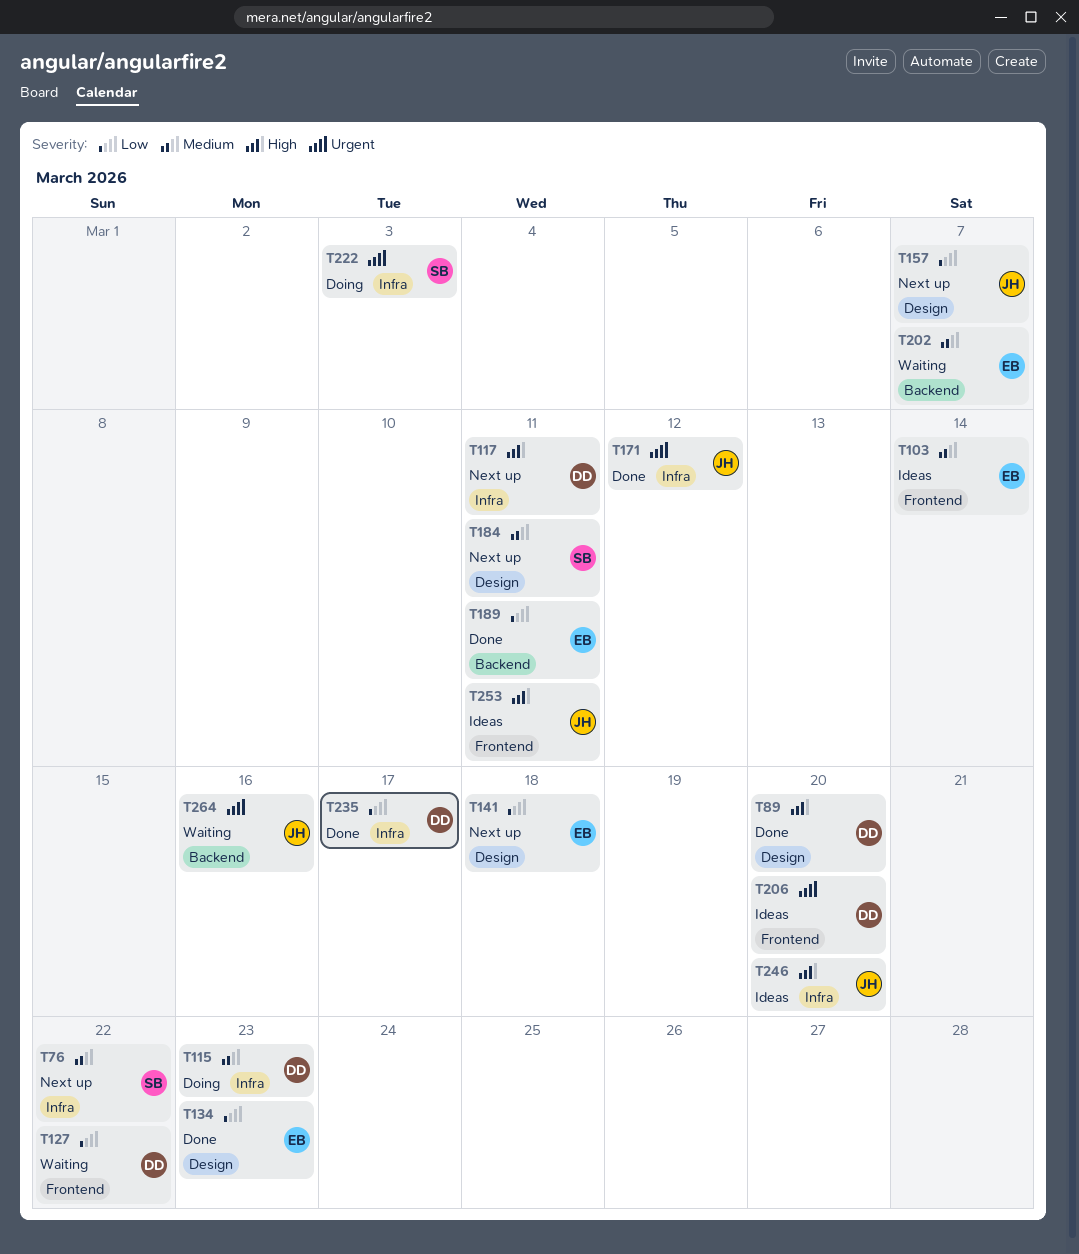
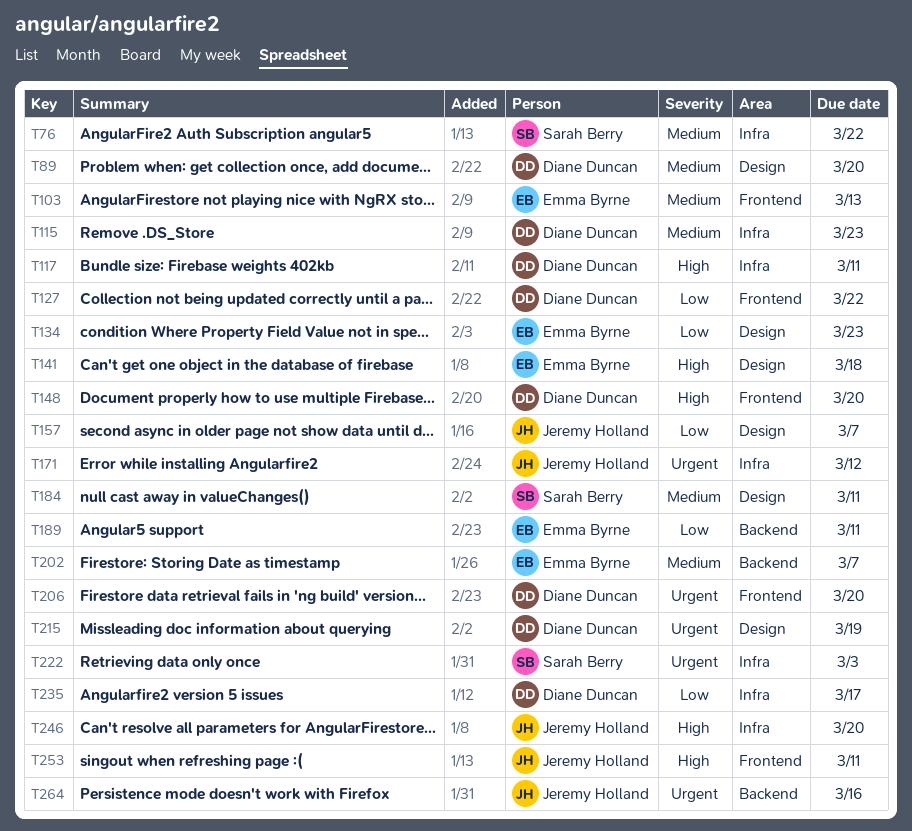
T89, priority: High -> Medium
T103, due: Mar 14 -> Mar 13
T141, priority: Low -> High
T148: none -> present
T215: none -> present

